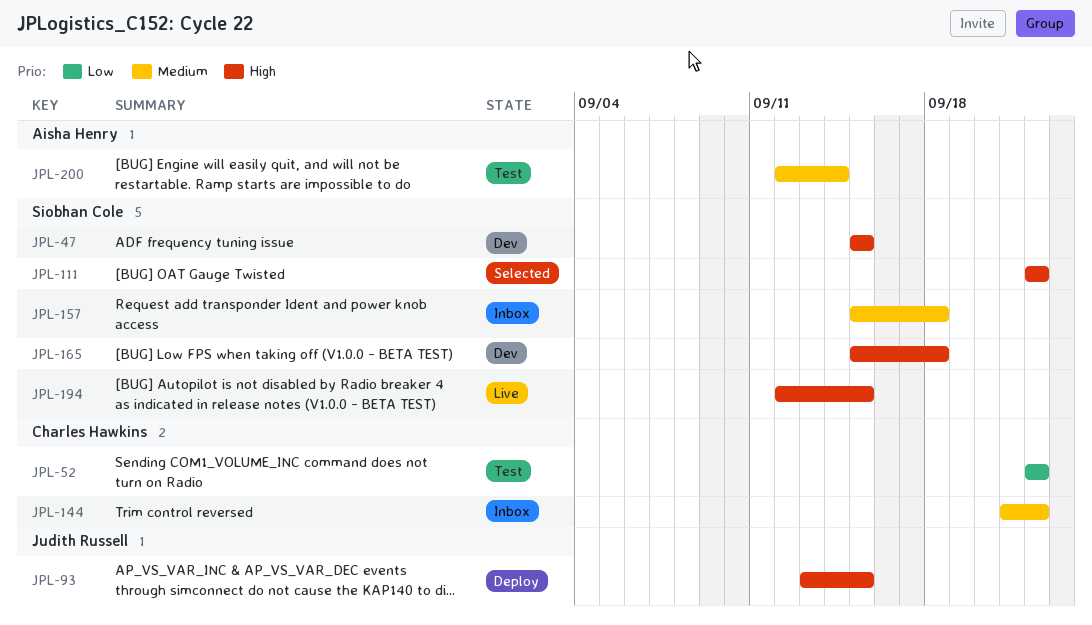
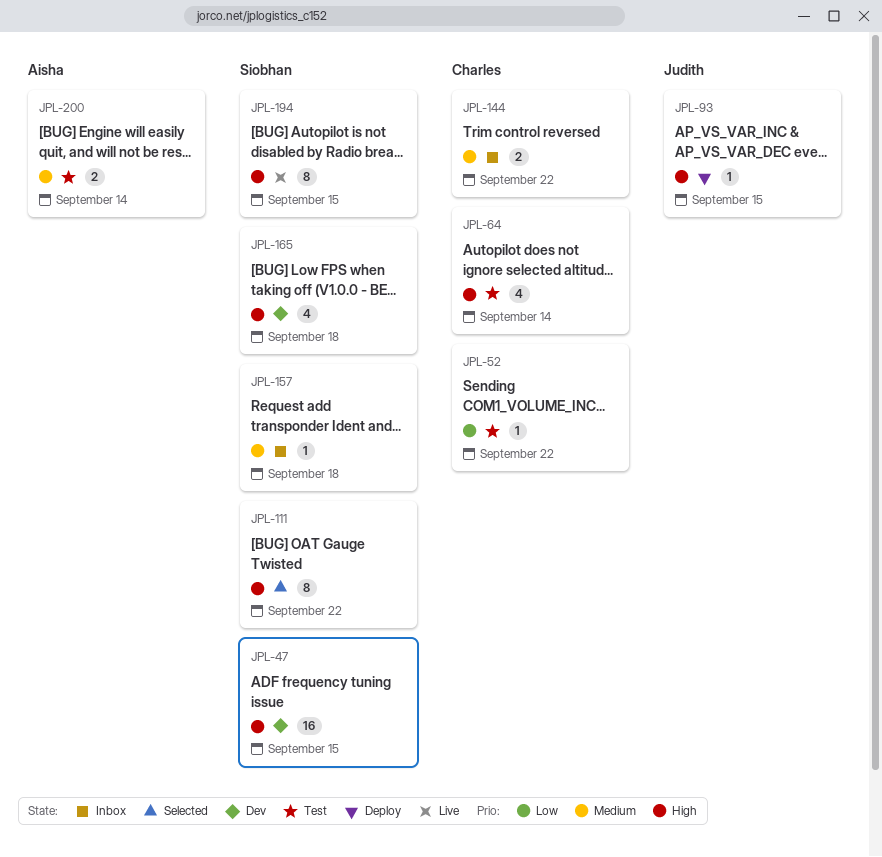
JPL-64: none -> present

